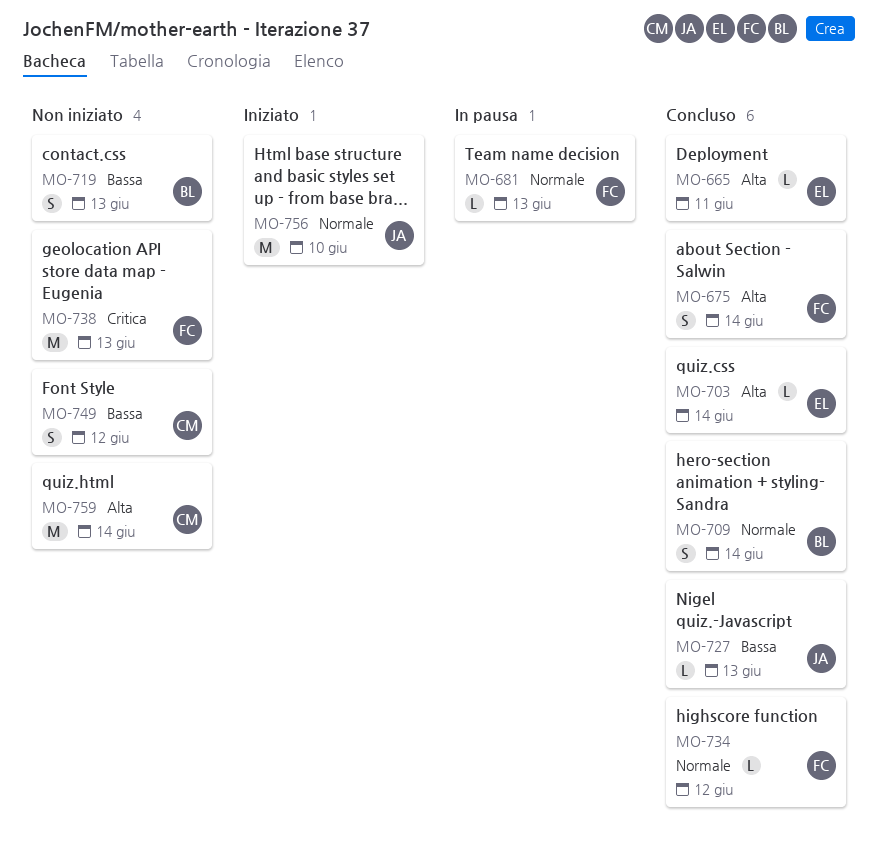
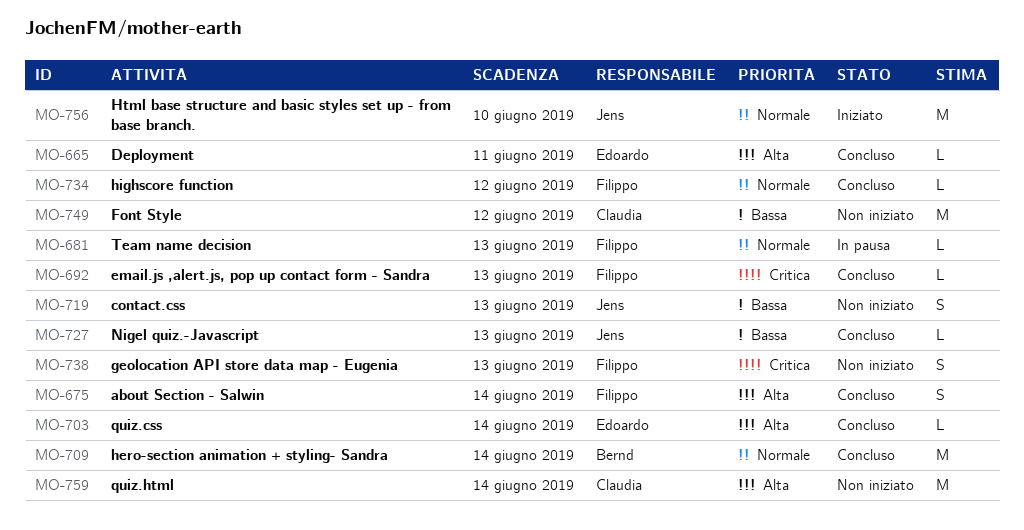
MO-692: none -> present
MO-709, estimate: S -> M
MO-719, owner: Bernd -> Jens
MO-738, estimate: M -> S
MO-749, estimate: S -> M

